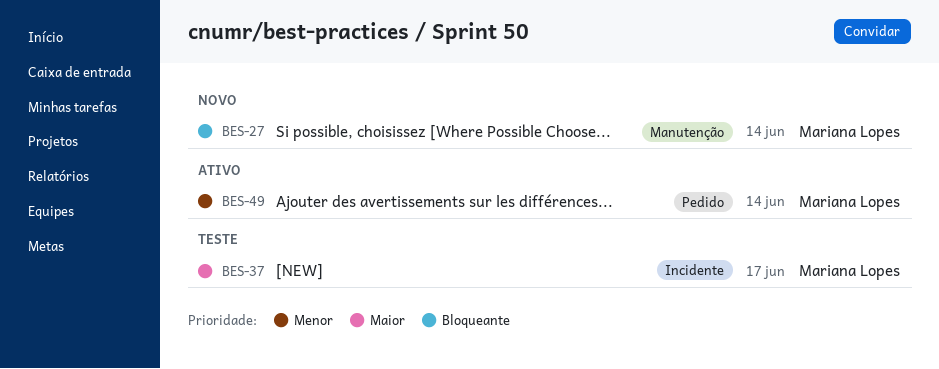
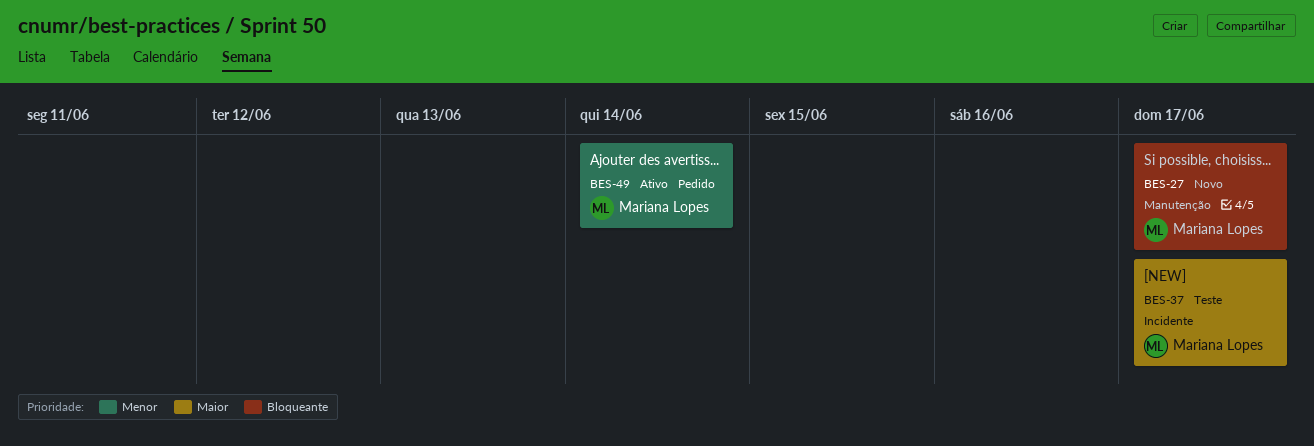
BES-27, due: Jun 14 -> Jun 17

